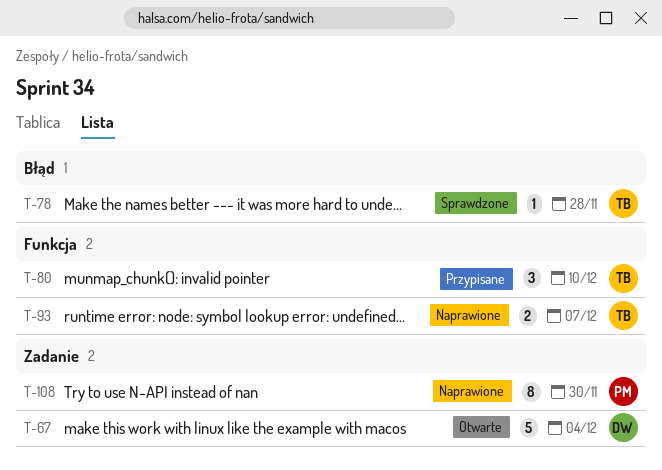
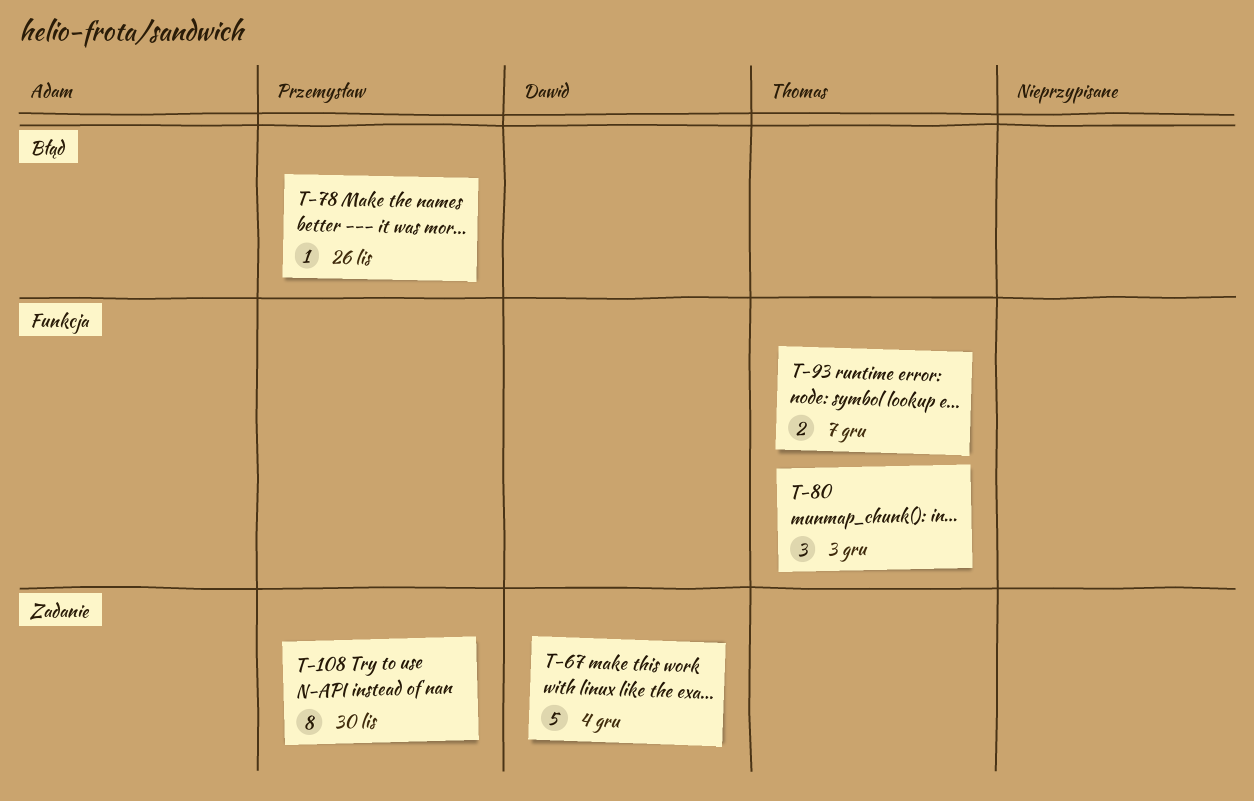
T-78, owner: Thomas -> Przemysław
T-78, due: Nov 28 -> Nov 26
T-80, due: Dec 10 -> Dec 3

